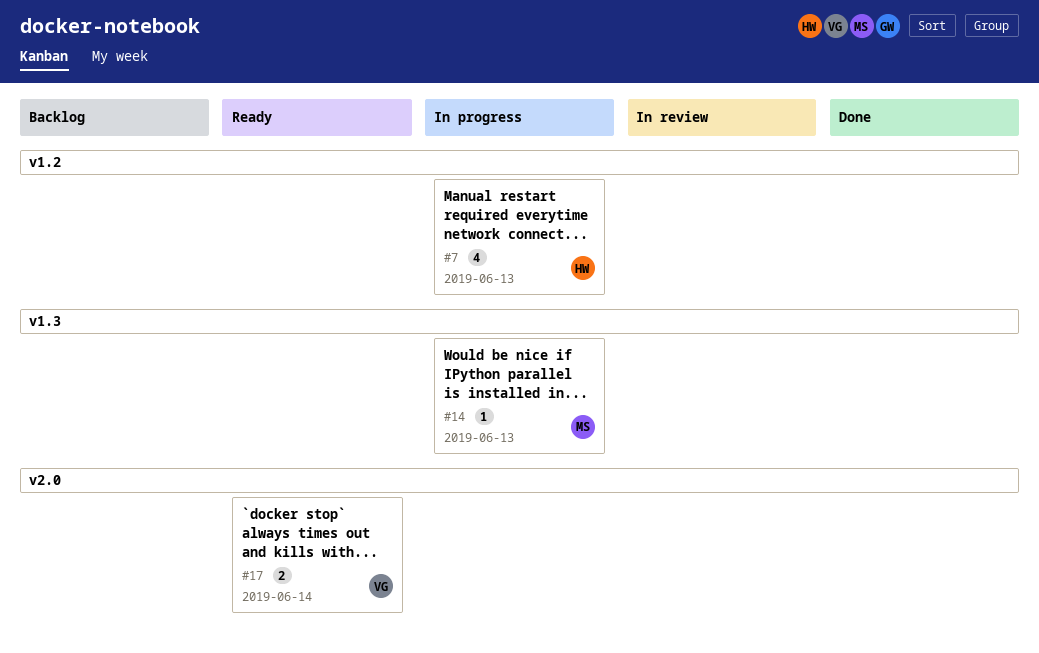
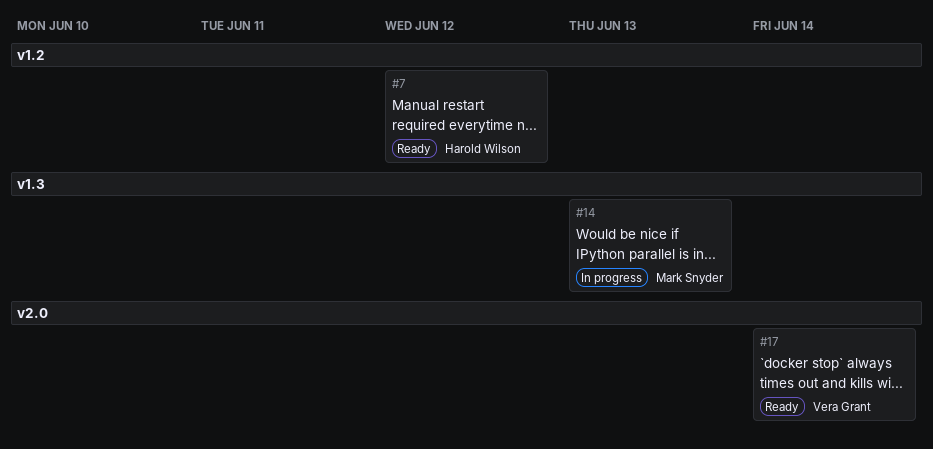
#7, status: In progress -> Ready
#7, due: Jun 13 -> Jun 12

